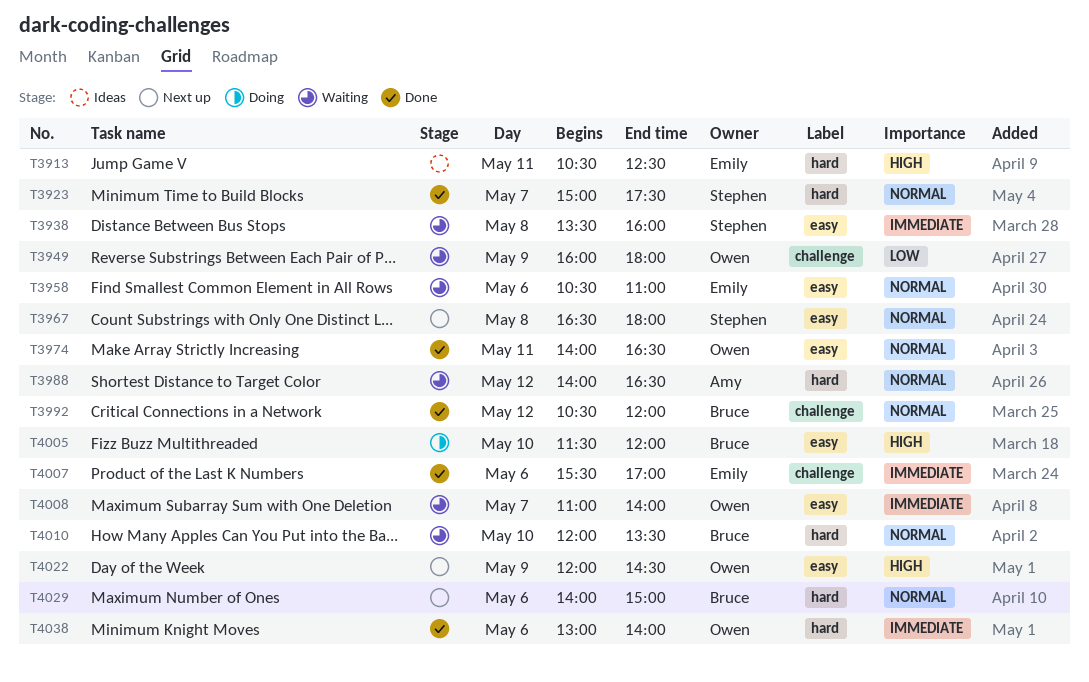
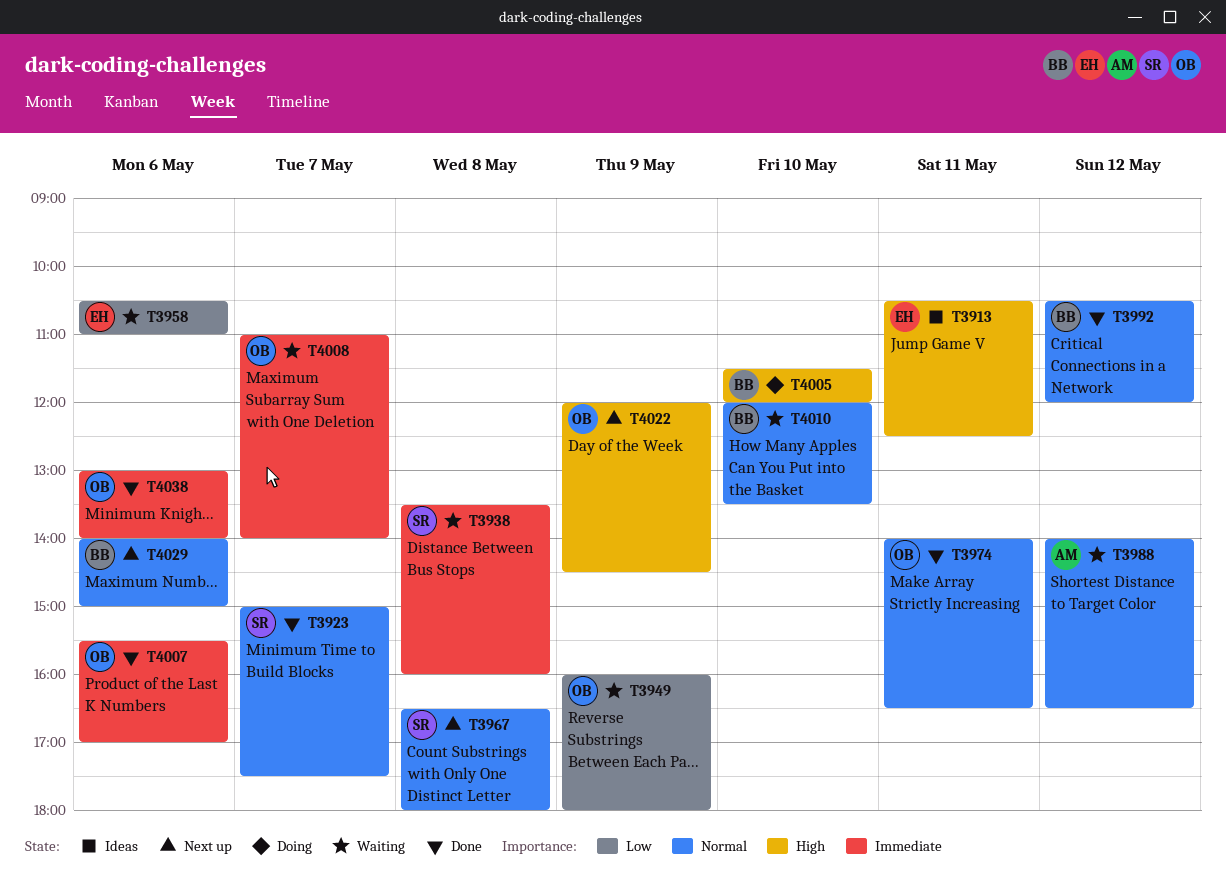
T3958, priority: Normal -> Low
T4007, owner: Emily -> Owen

